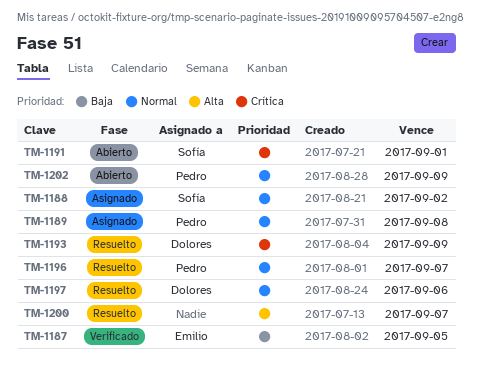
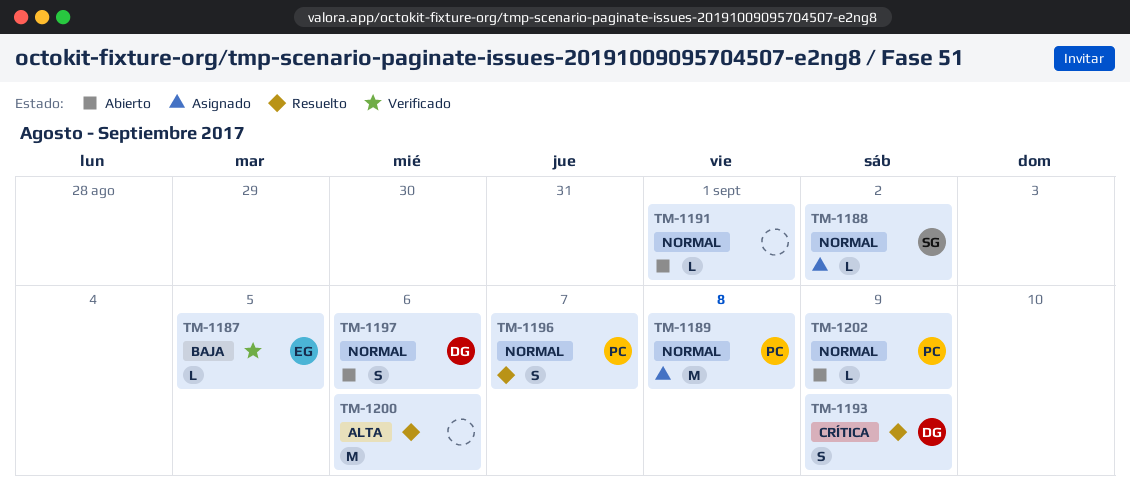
TM-1191, owner: Sofía -> none
TM-1191, priority: Crítica -> Normal
TM-1197, status: Resuelto -> Abierto
TM-1200, due: Sep 7 -> Sep 6

